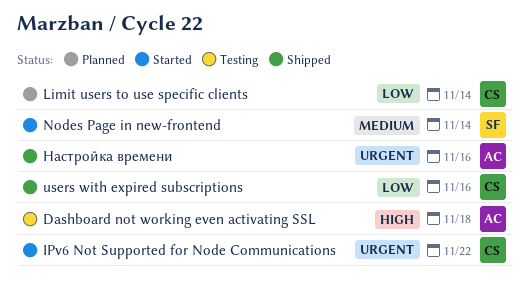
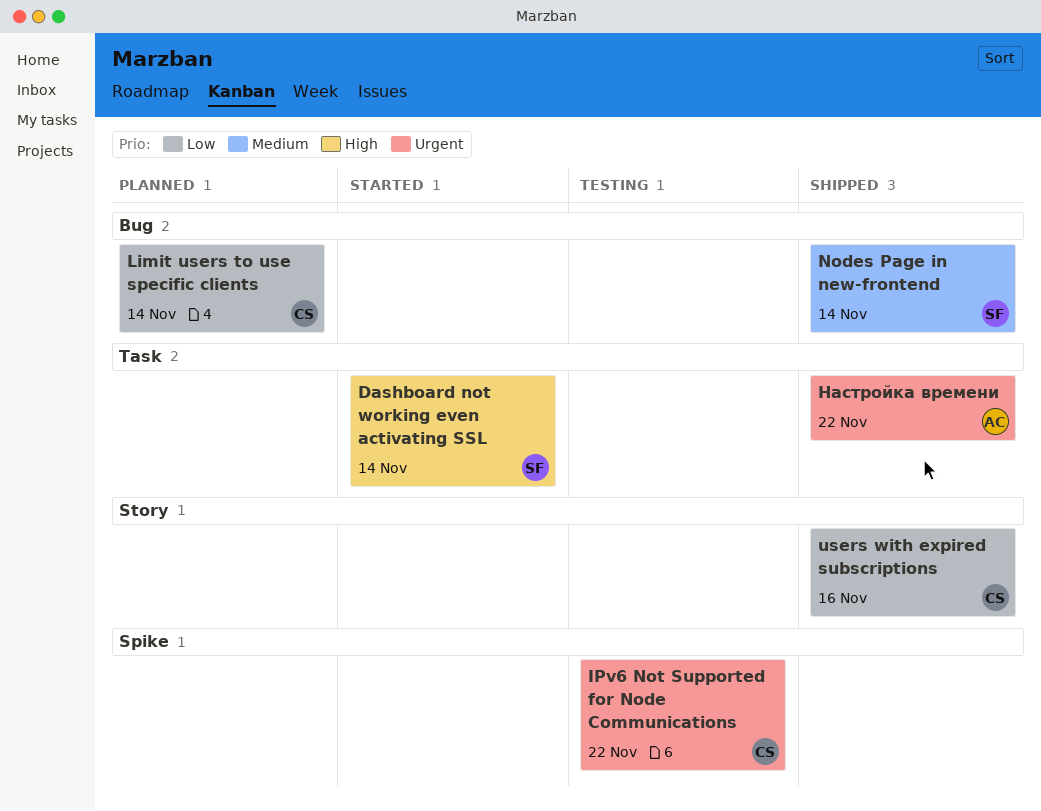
Dashboard not working even activating SSL, status: Testing -> Started
Dashboard not working even activating SSL, owner: AC -> SF
Dashboard not working even activating SSL, due: Nov 18 -> Nov 14
IPv6 Not Supported for Node Communications, status: Started -> Testing
Nodes Page in new-frontend, status: Started -> Shipped
Настройка времени, due: Nov 16 -> Nov 22

